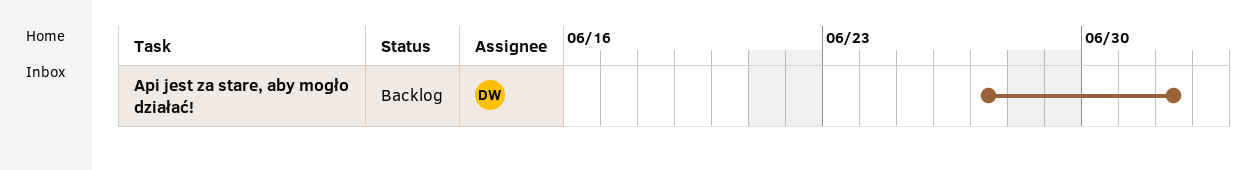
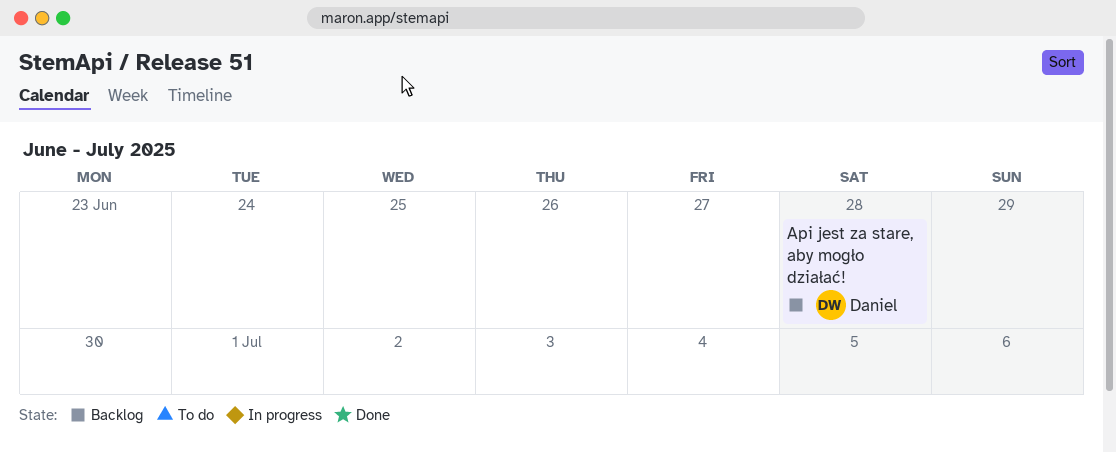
Api jest za stare, aby mogło działać!, due: Jul 2 -> Jun 28

